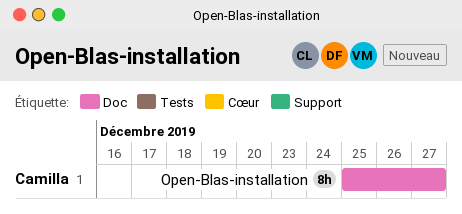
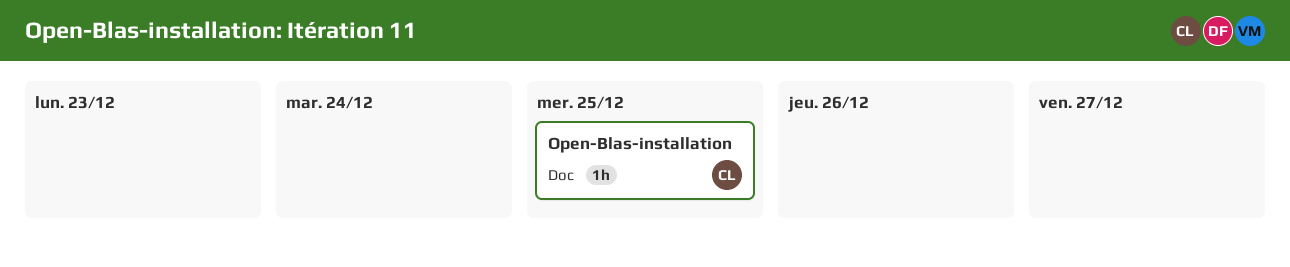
Open-Blas-installation, estimate: 8h -> 1h
Open-Blas-installation, due: Dec 27 -> Dec 25

